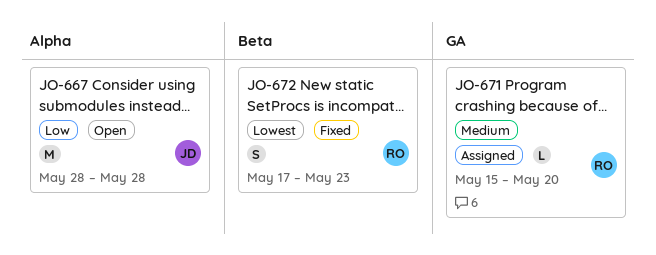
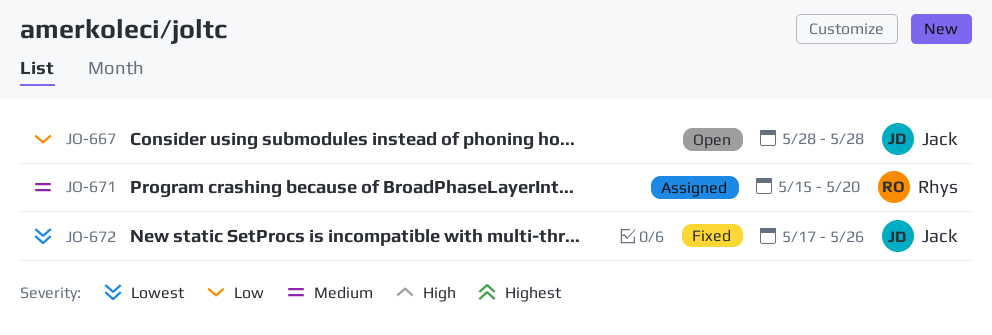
JO-672, owner: Rhys -> Jack
JO-672, due: May 23 -> May 26

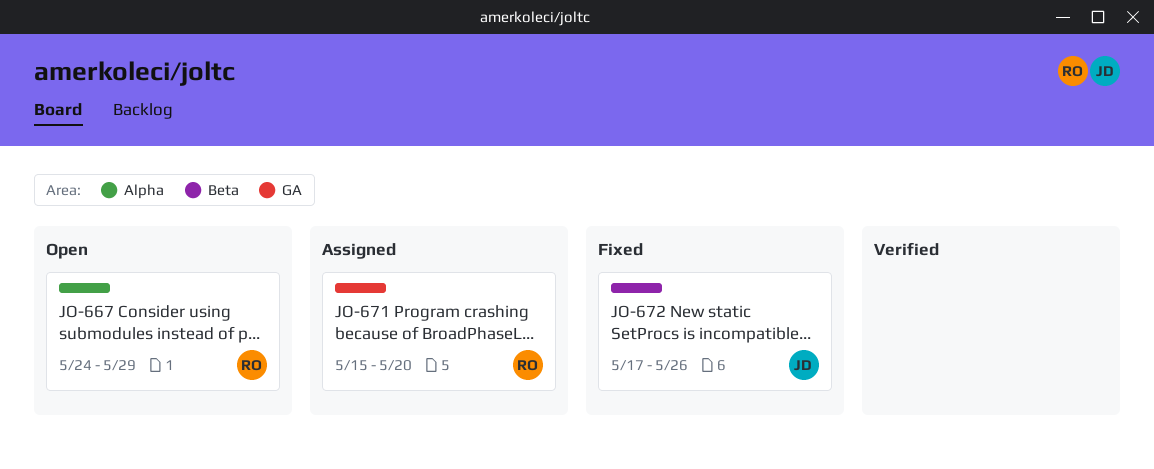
JO-667, owner: Jack -> Rhys
JO-667, start: May 28 -> May 24
JO-667, due: May 28 -> May 29

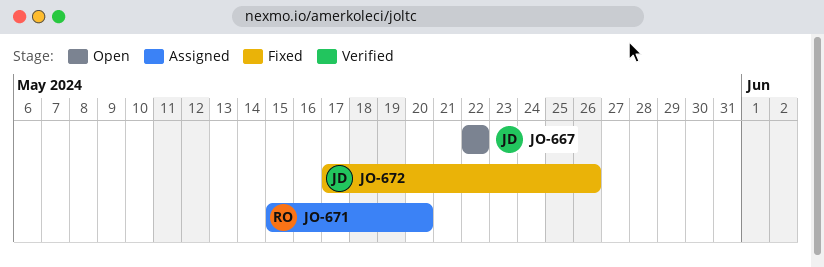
JO-667, owner: RO -> JD
JO-667, start: May 24 -> May 22
JO-667, due: May 29 -> May 22

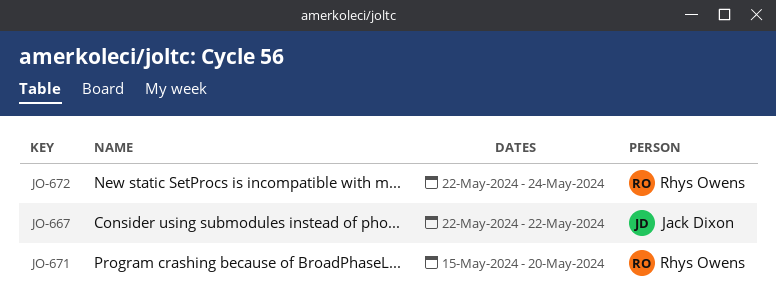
JO-672, owner: Jack Dixon -> Rhys Owens
JO-672, start: May 17 -> May 22
JO-672, due: May 26 -> May 24

